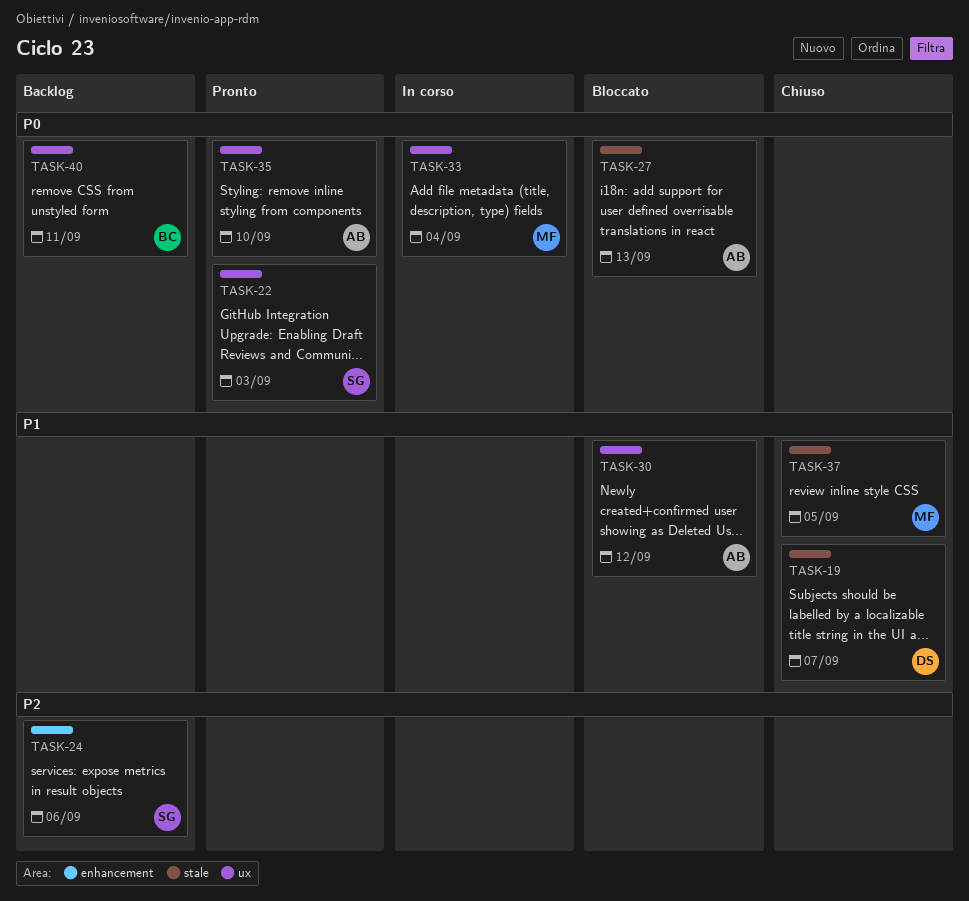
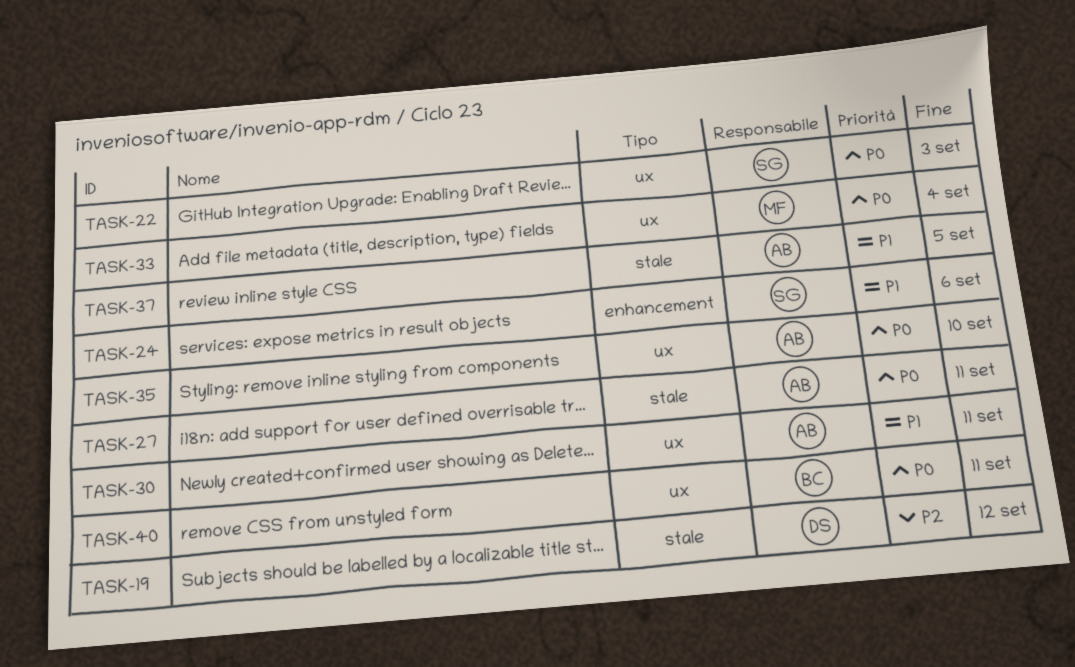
TASK-19, priority: P1 -> P2
TASK-19, due: Sep 7 -> Sep 12
TASK-24, priority: P2 -> P1
TASK-27, due: Sep 13 -> Sep 11
TASK-30, due: Sep 12 -> Sep 11
TASK-37, owner: MF -> AB

